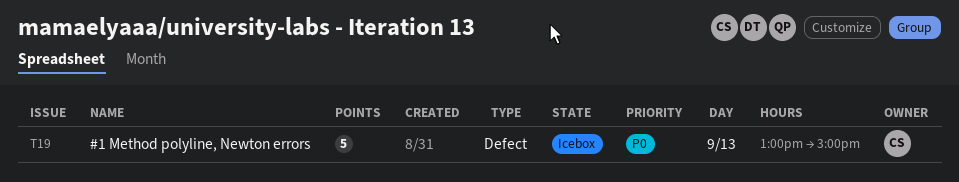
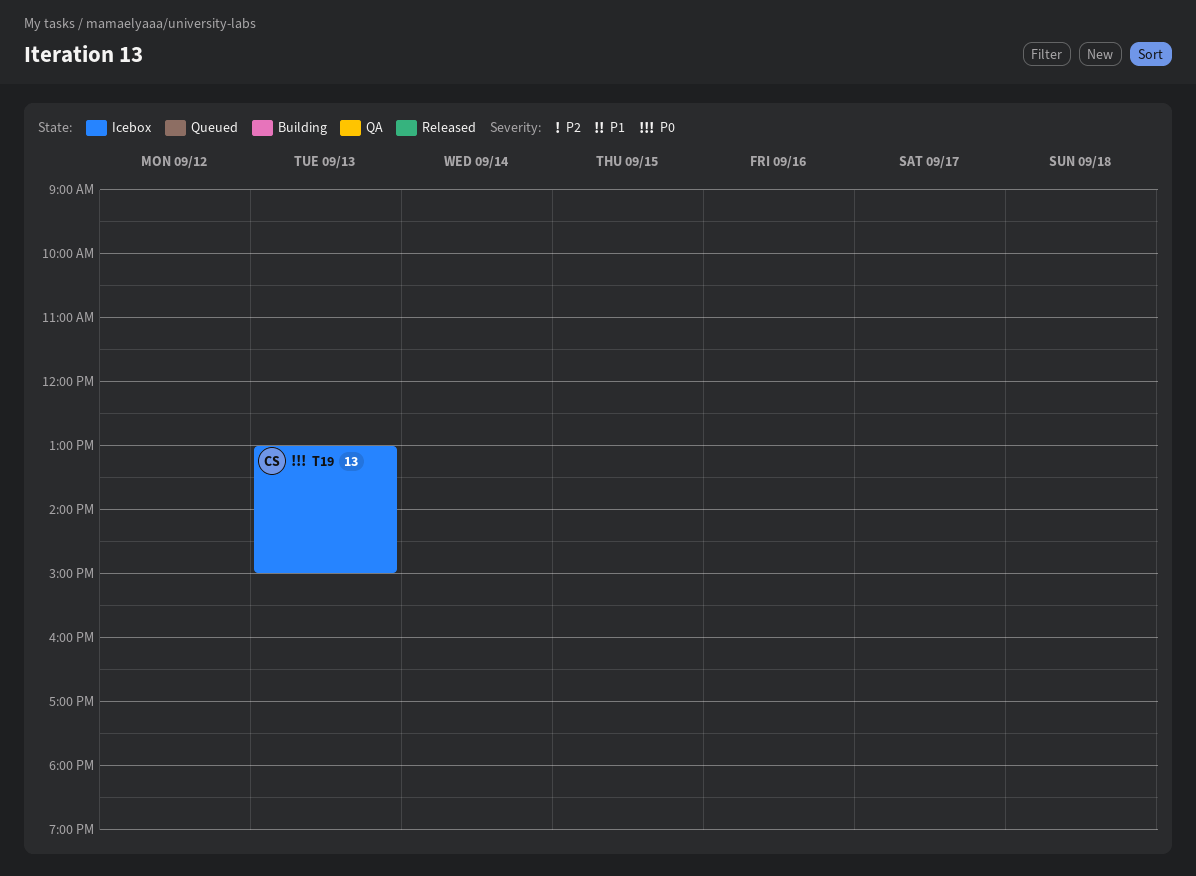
T19, estimate: 5 -> 13

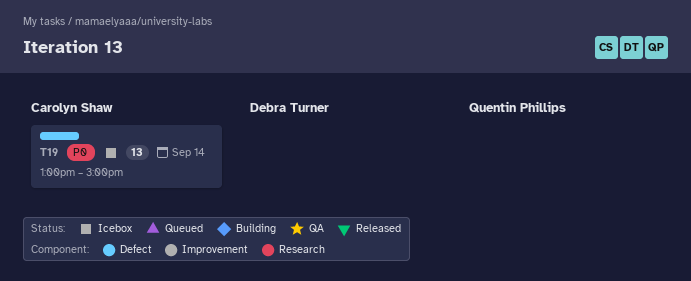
T19, day: Sep 13 -> Sep 14

